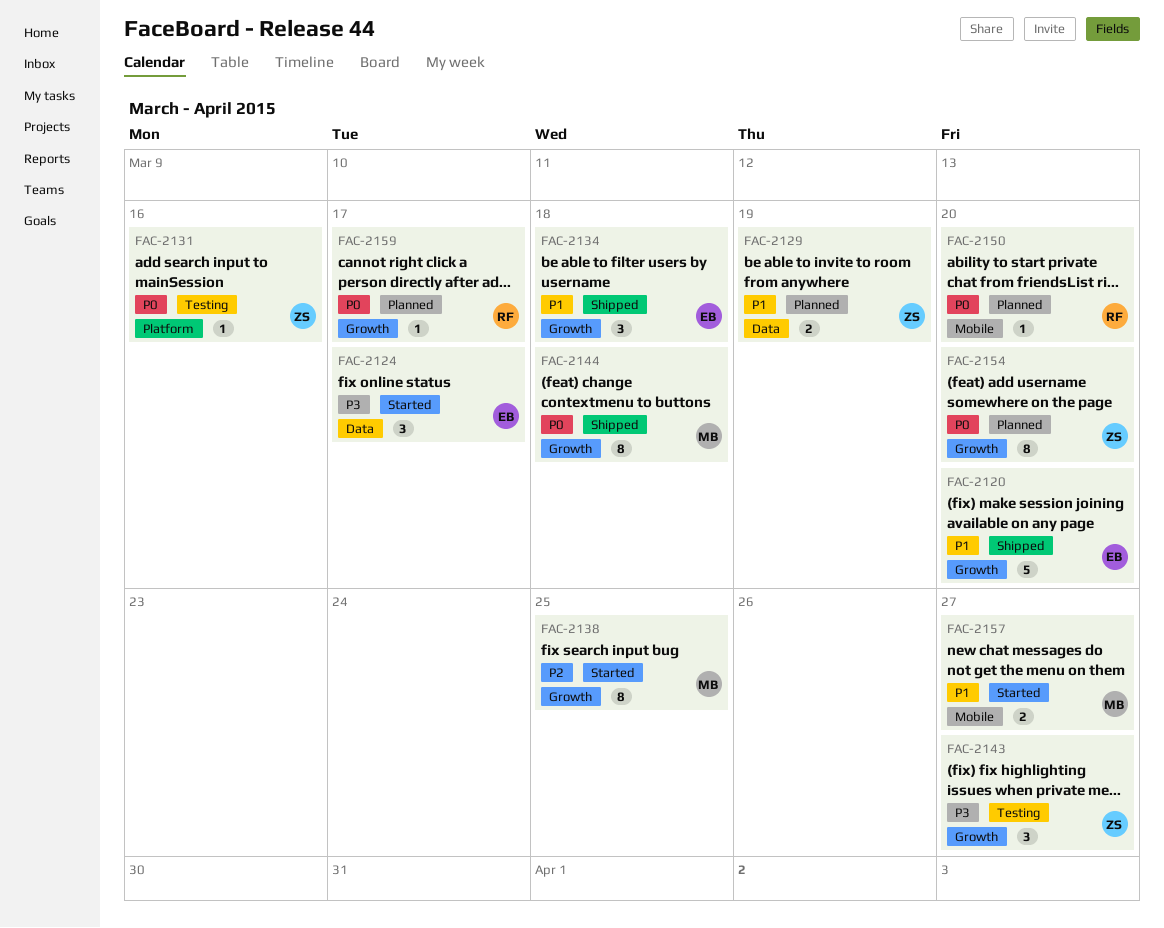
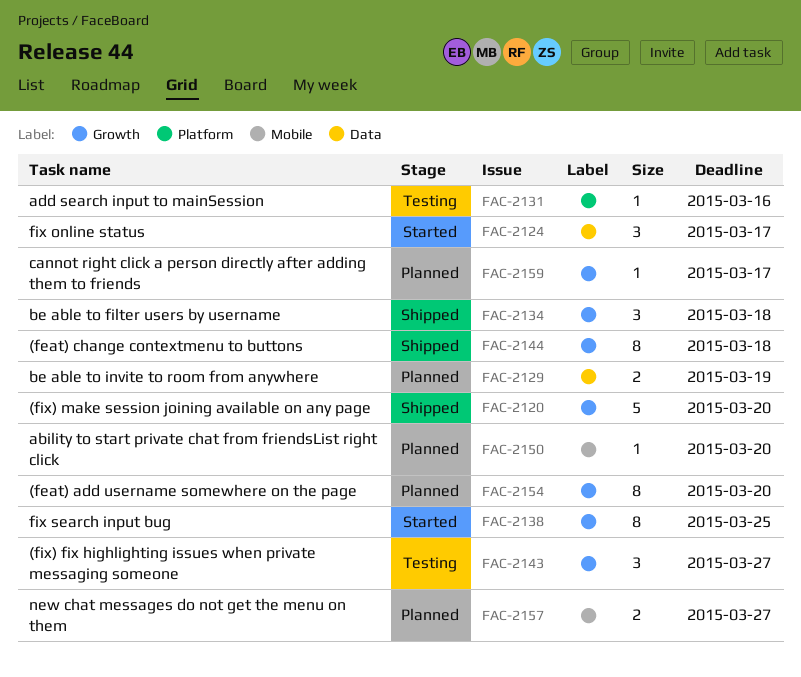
FAC-2157, status: Started -> Planned

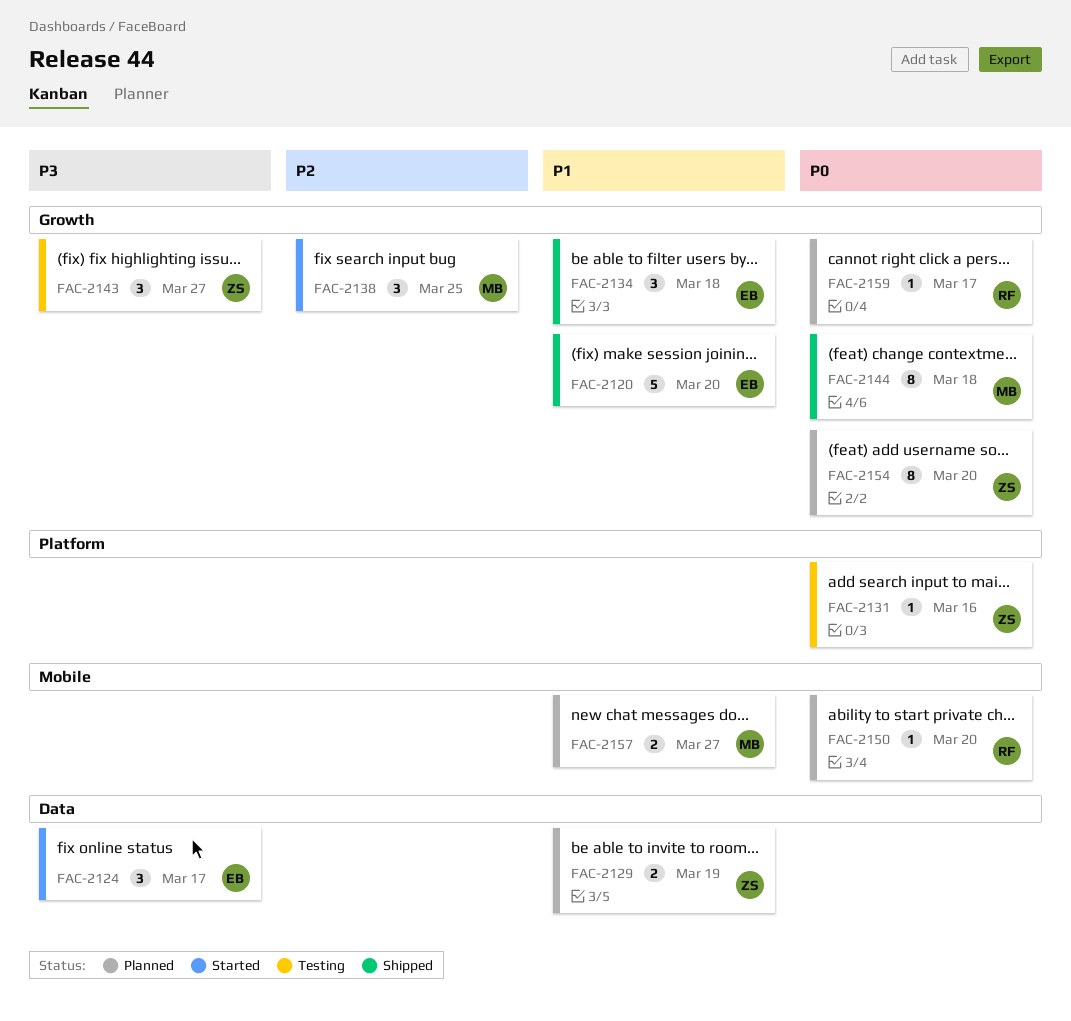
FAC-2138, estimate: 8 -> 3

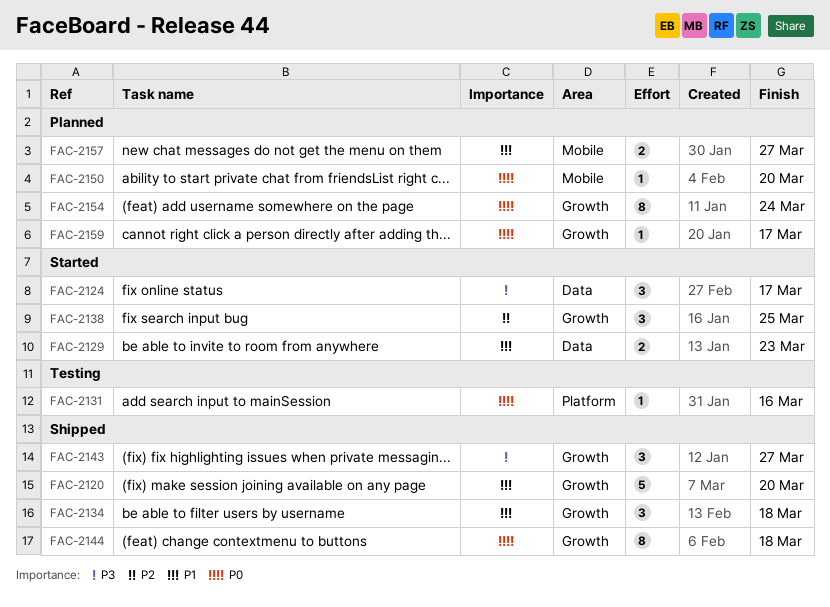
FAC-2129, status: Planned -> Started
FAC-2129, due: Mar 19 -> Mar 23
FAC-2143, status: Testing -> Shipped
FAC-2154, due: Mar 20 -> Mar 24

